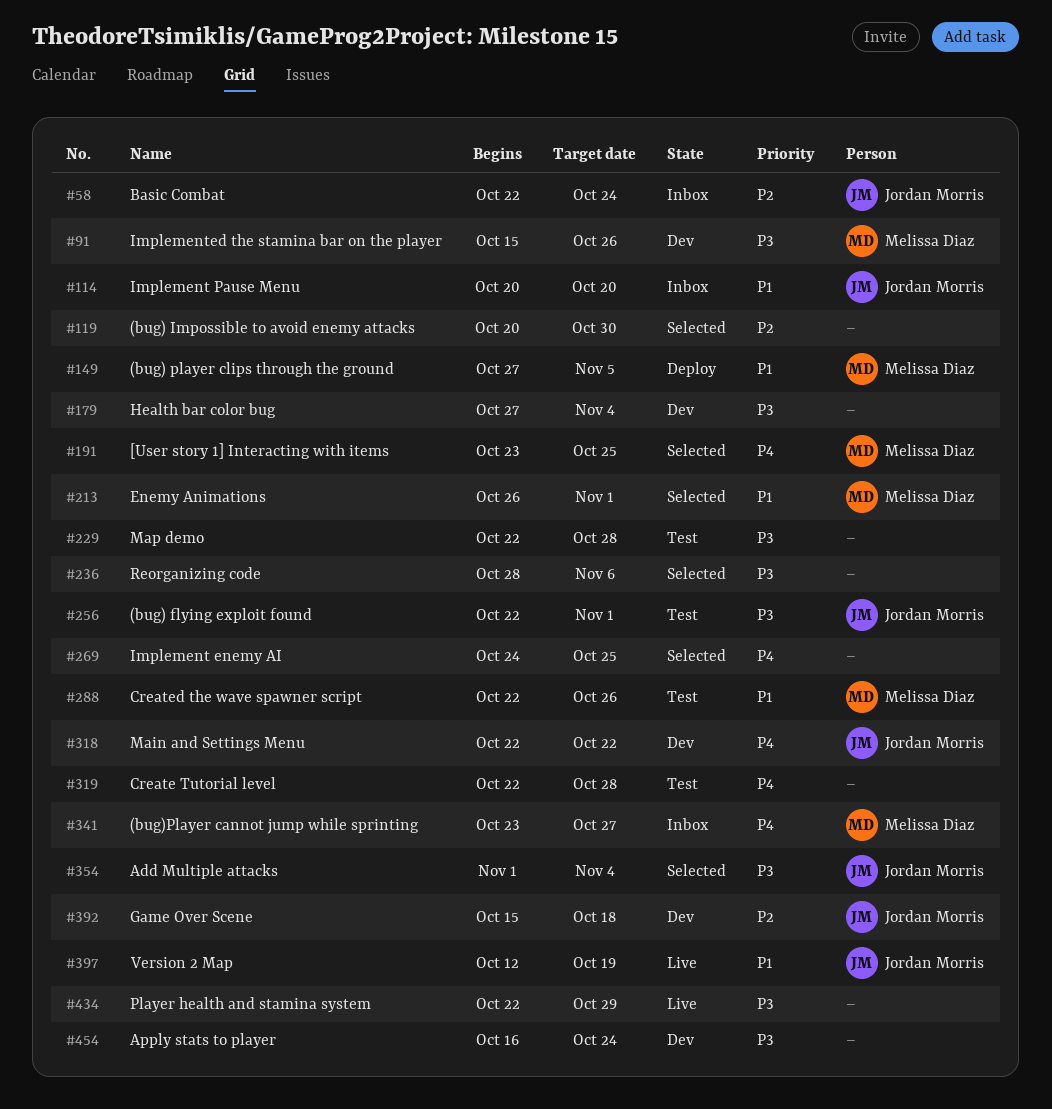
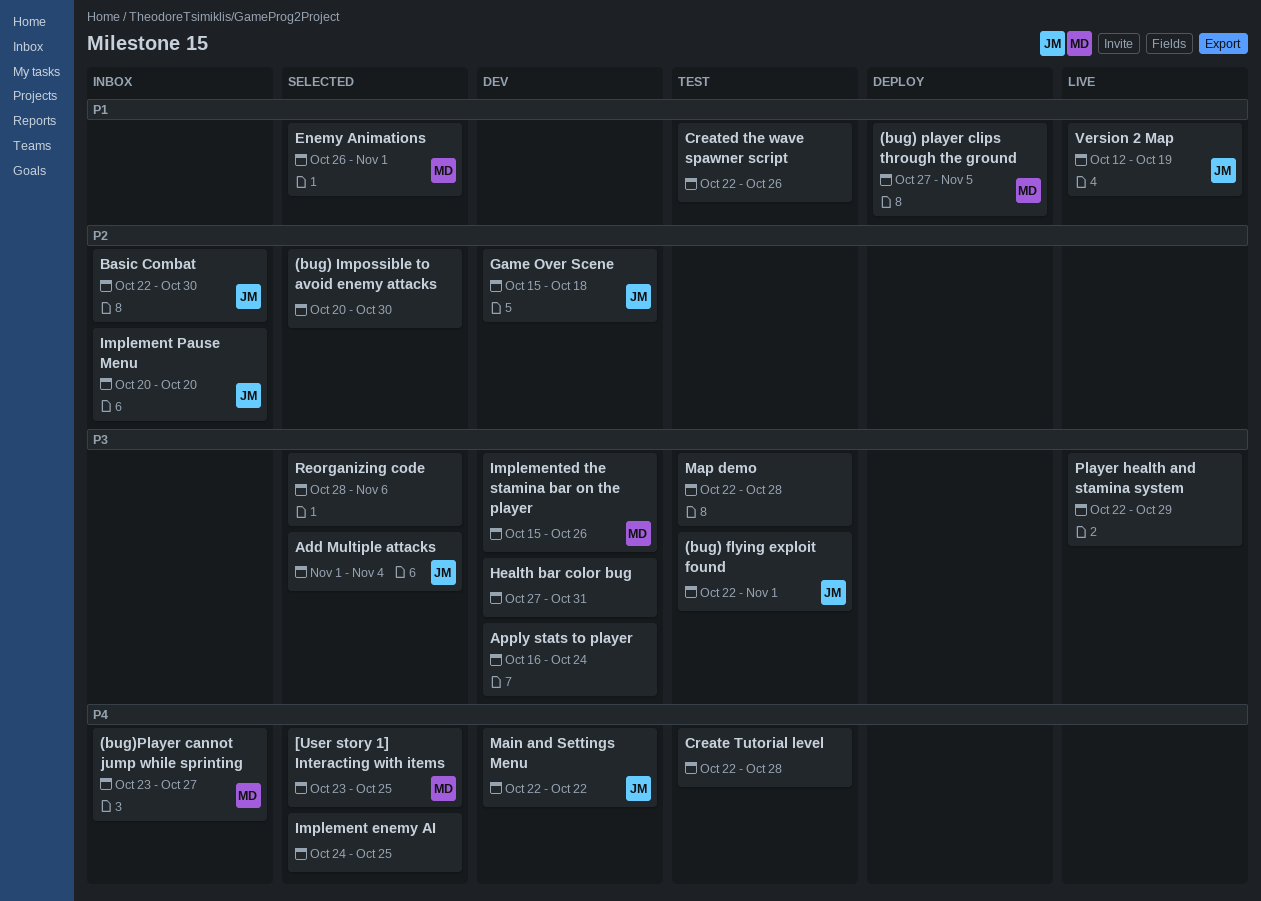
Basic Combat, due: Oct 24 -> Oct 30
Created the wave spawner script, owner: Melissa Diaz -> none
Health bar color bug, due: Nov 4 -> Oct 31
Implement Pause Menu, priority: P1 -> P2

